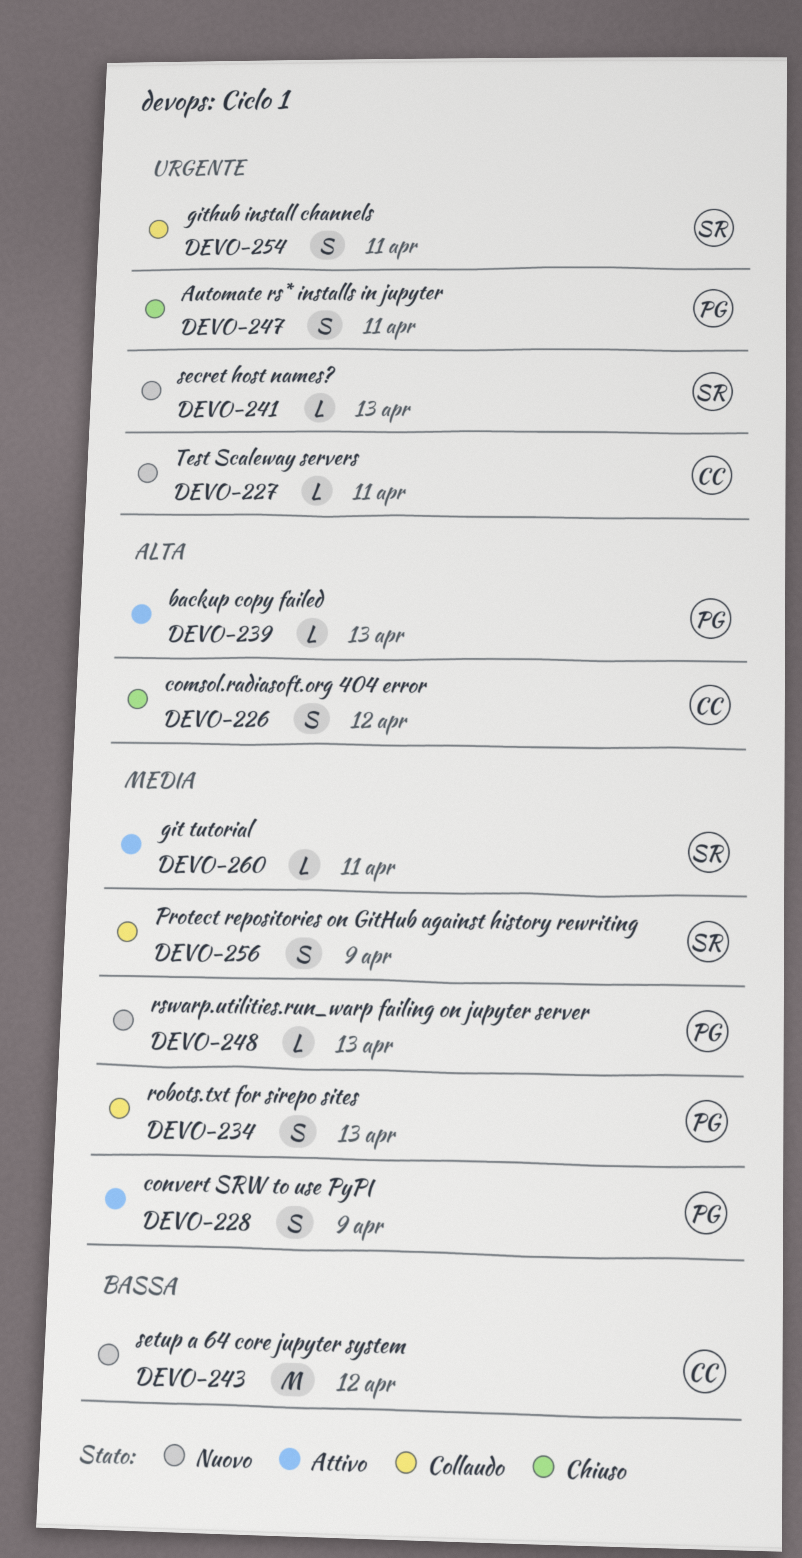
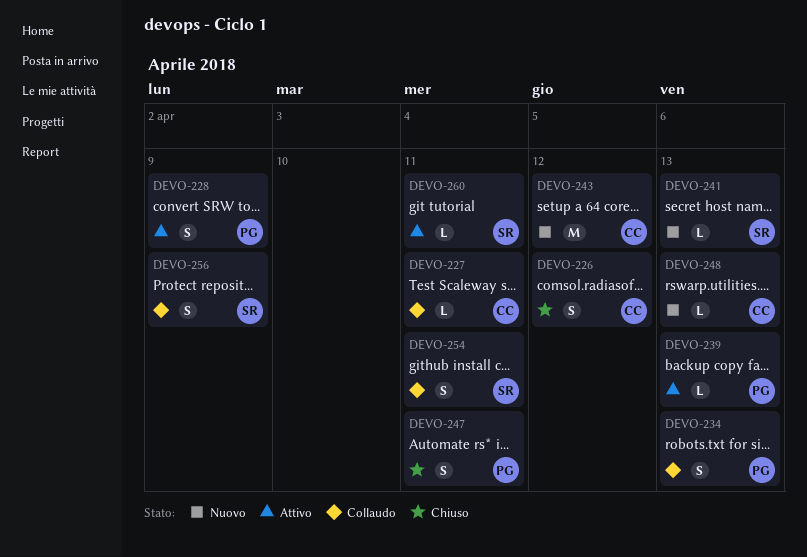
DEVO-227, status: Nuovo -> Collaudo
DEVO-248, owner: PG -> CC

